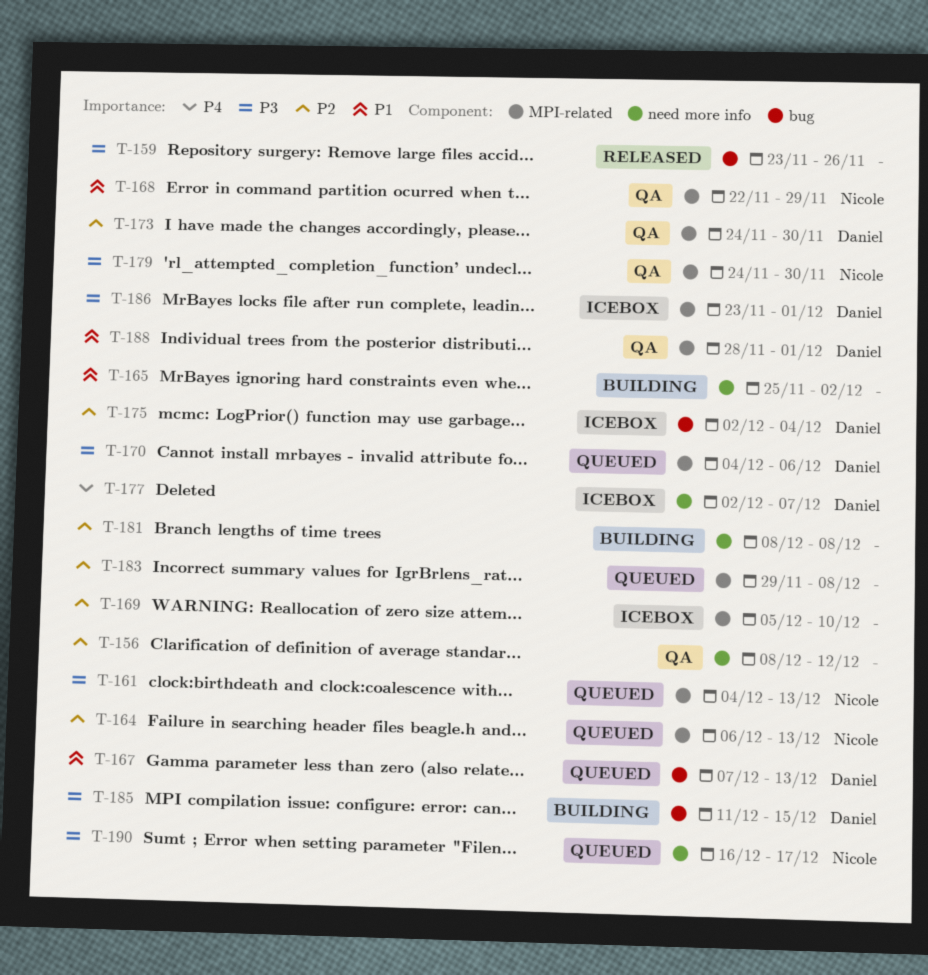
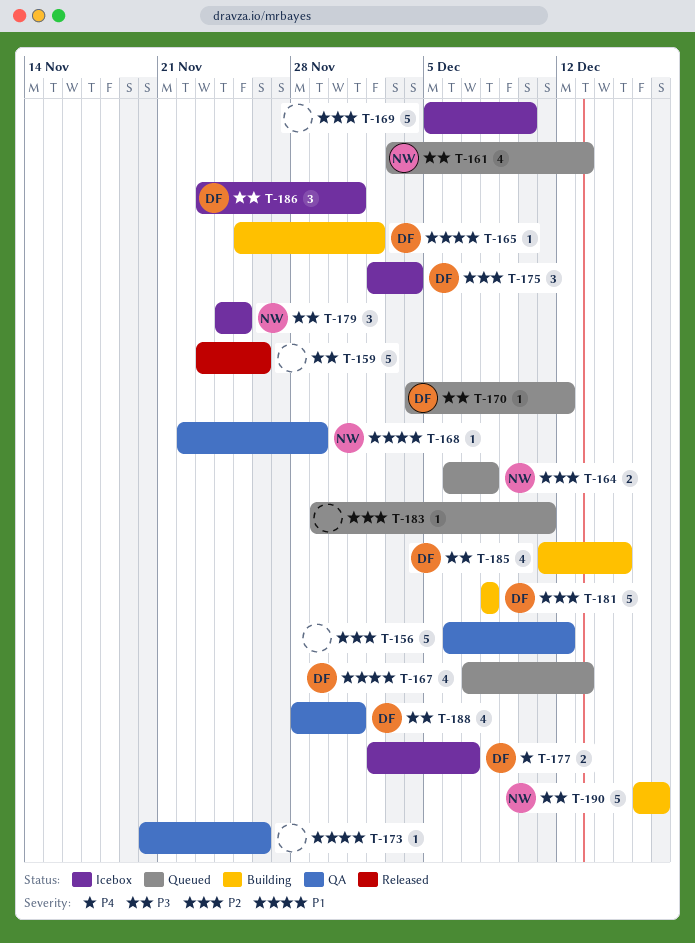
T-156, start: Dec 8 -> Dec 6
T-161, start: Dec 4 -> Dec 3
T-164, due: Dec 13 -> Dec 8
T-165, owner: none -> Daniel
T-170, due: Dec 6 -> Dec 12
T-173, owner: Daniel -> none
T-173, priority: P2 -> P1
T-173, start: Nov 24 -> Nov 20
T-173, due: Nov 30 -> Nov 26
T-179, status: QA -> Icebox
T-179, due: Nov 30 -> Nov 25
T-181, owner: none -> Daniel
T-183, due: Dec 8 -> Dec 11
T-188, priority: P1 -> P3
T-190, status: Queued -> Building

